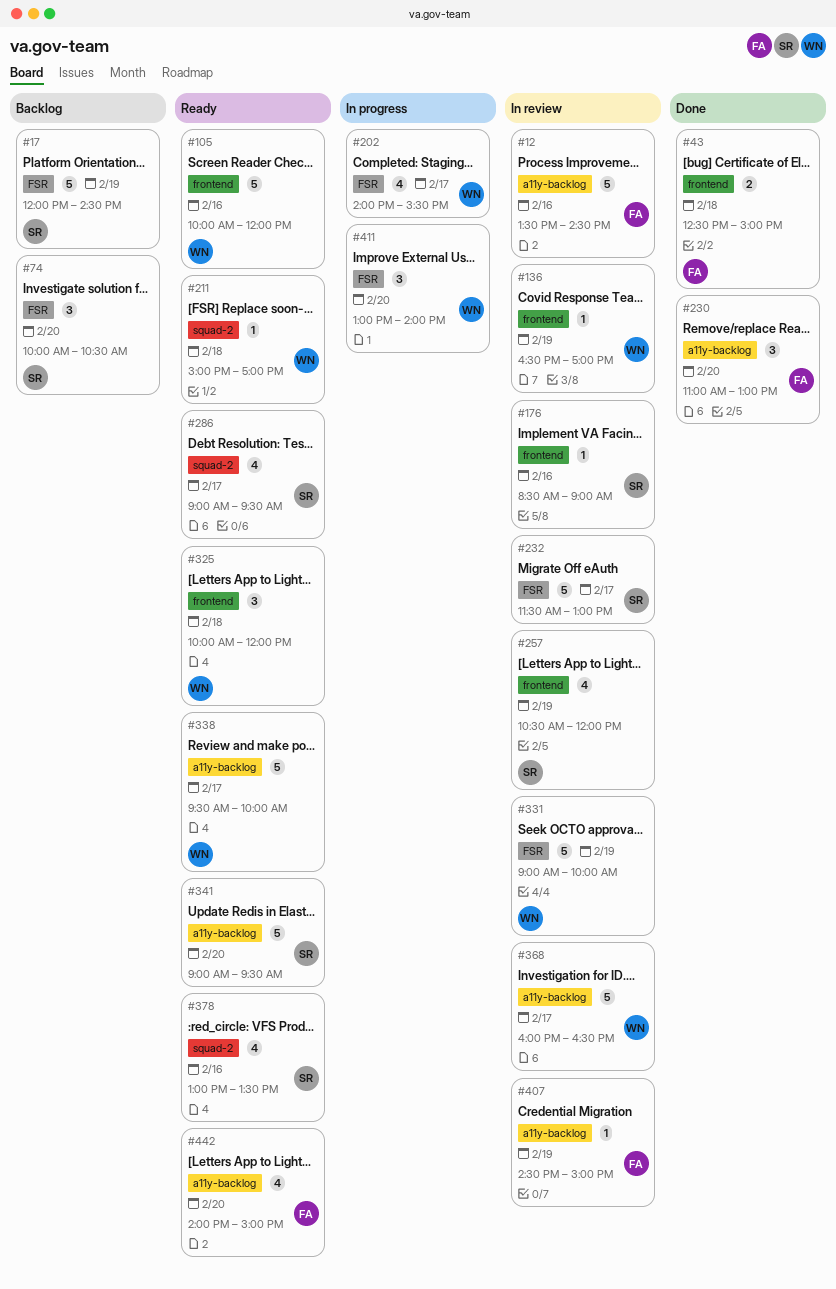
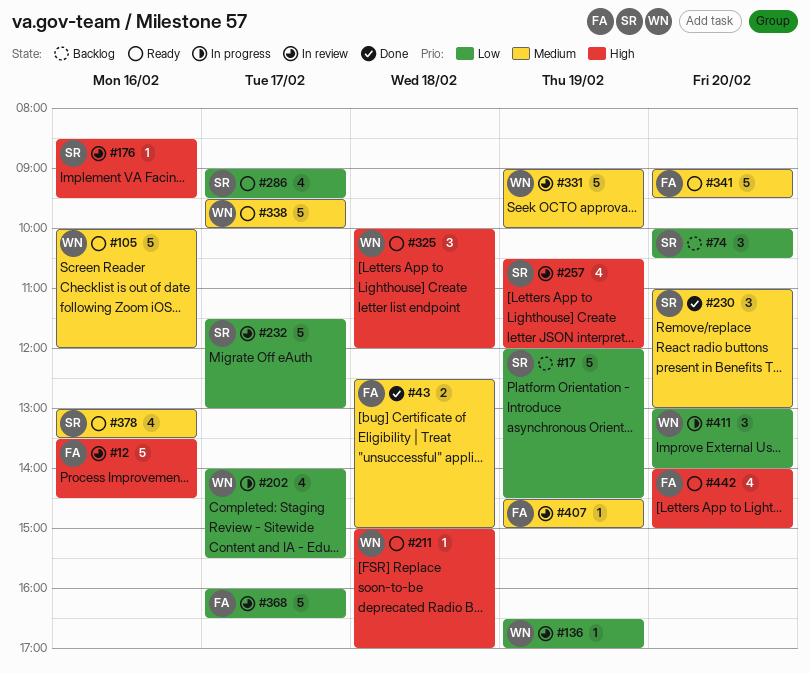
#176, ends: 09:00 -> 09:30
#230, owner: FA -> SR
#341, owner: SR -> FA
#368, owner: WN -> FA

